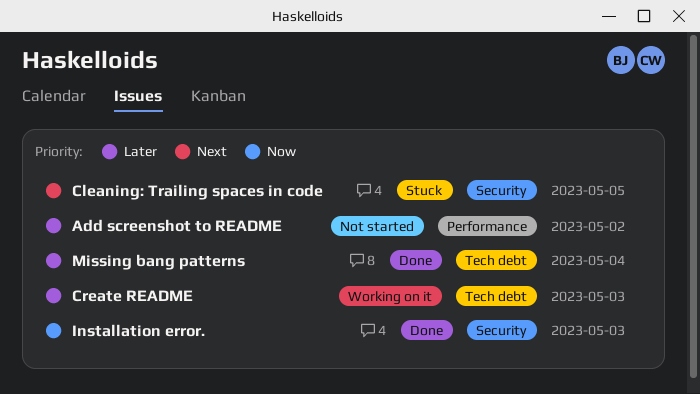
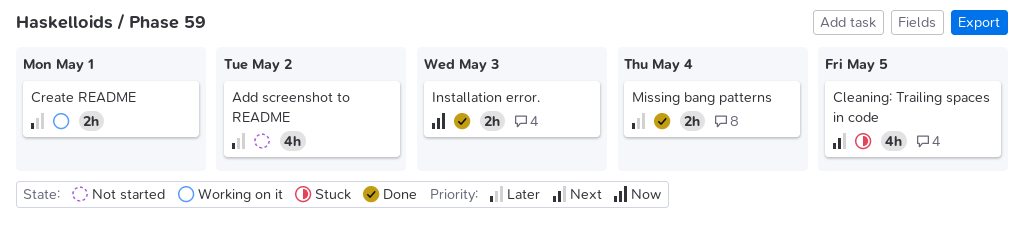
Create README, due: May 3 -> May 1

